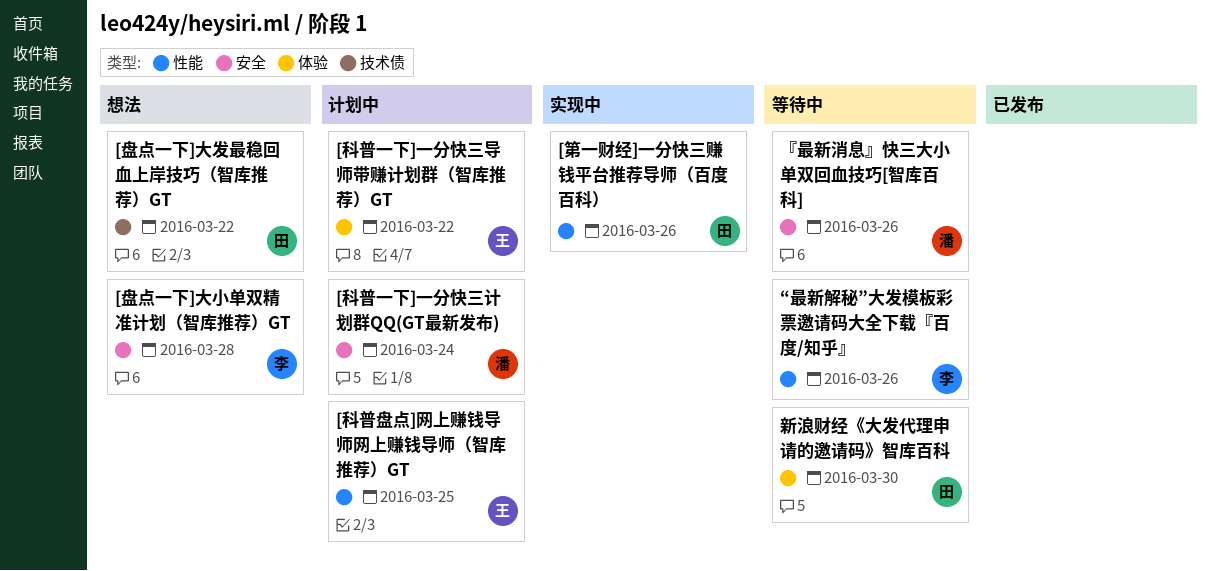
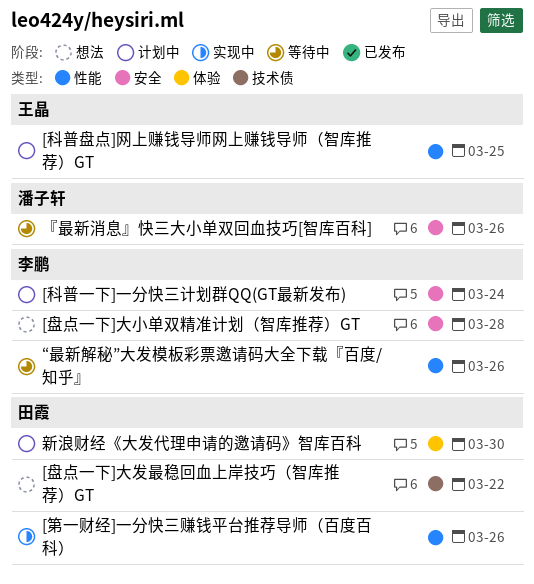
[科普一下]一分快三导师带赚计划群（智库推荐）GT: present -> none
[科普一下]一分快三计划群QQ(GT最新发布), owner: 潘子轩 -> 李鹏
新浪财经《大发代理申请的邀请码》智库百科, status: 等待中 -> 计划中

